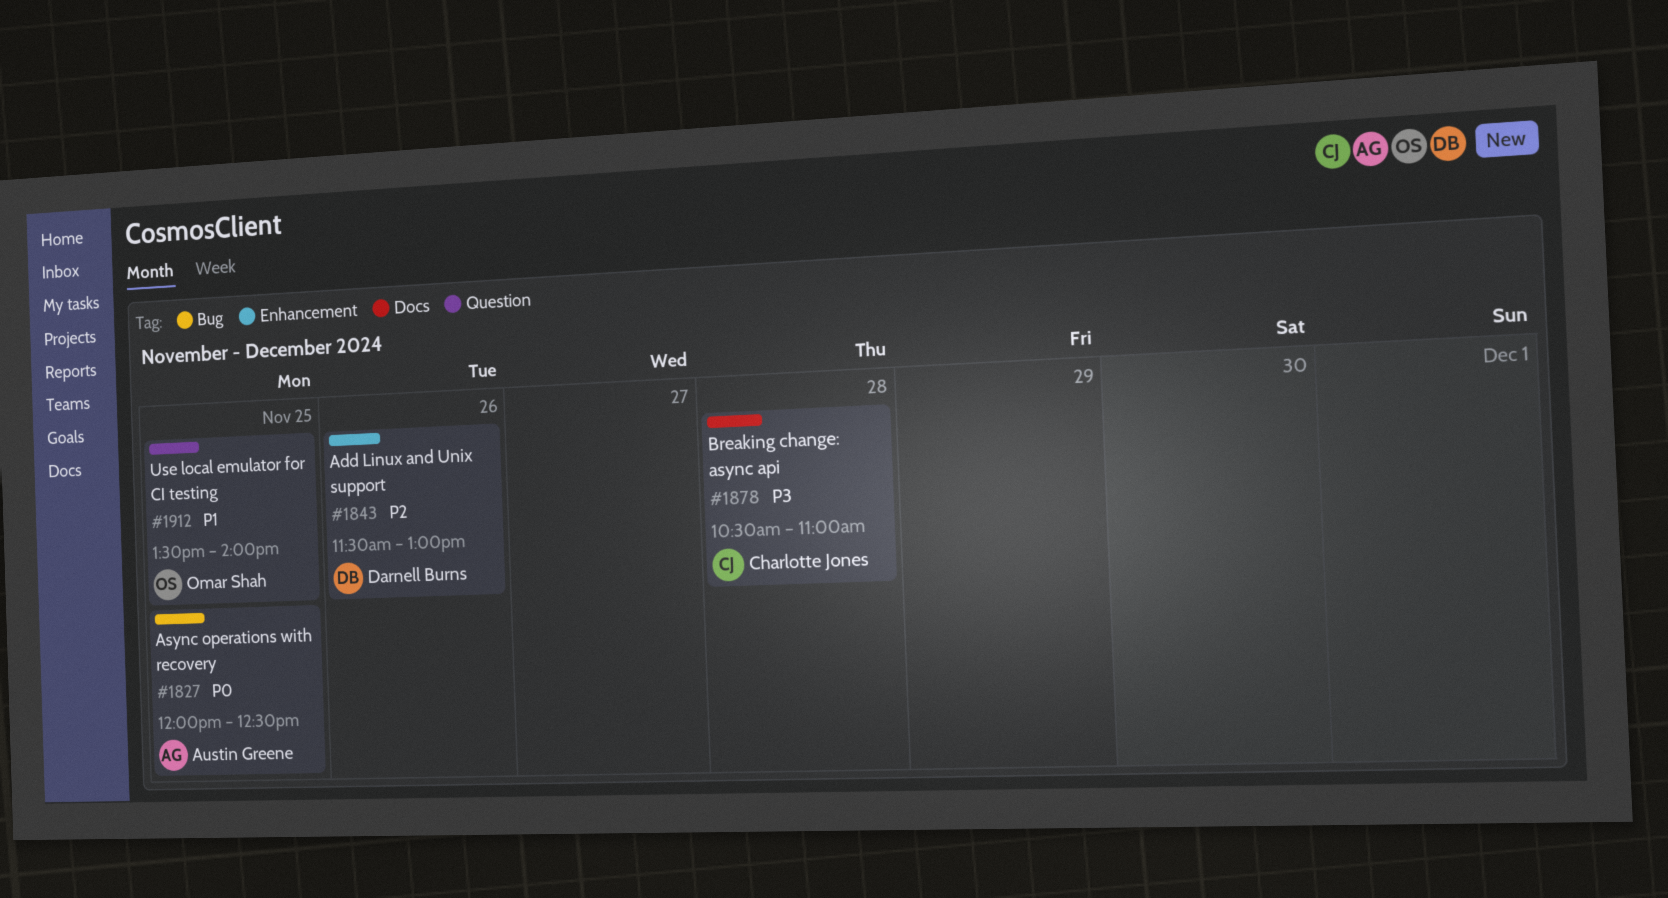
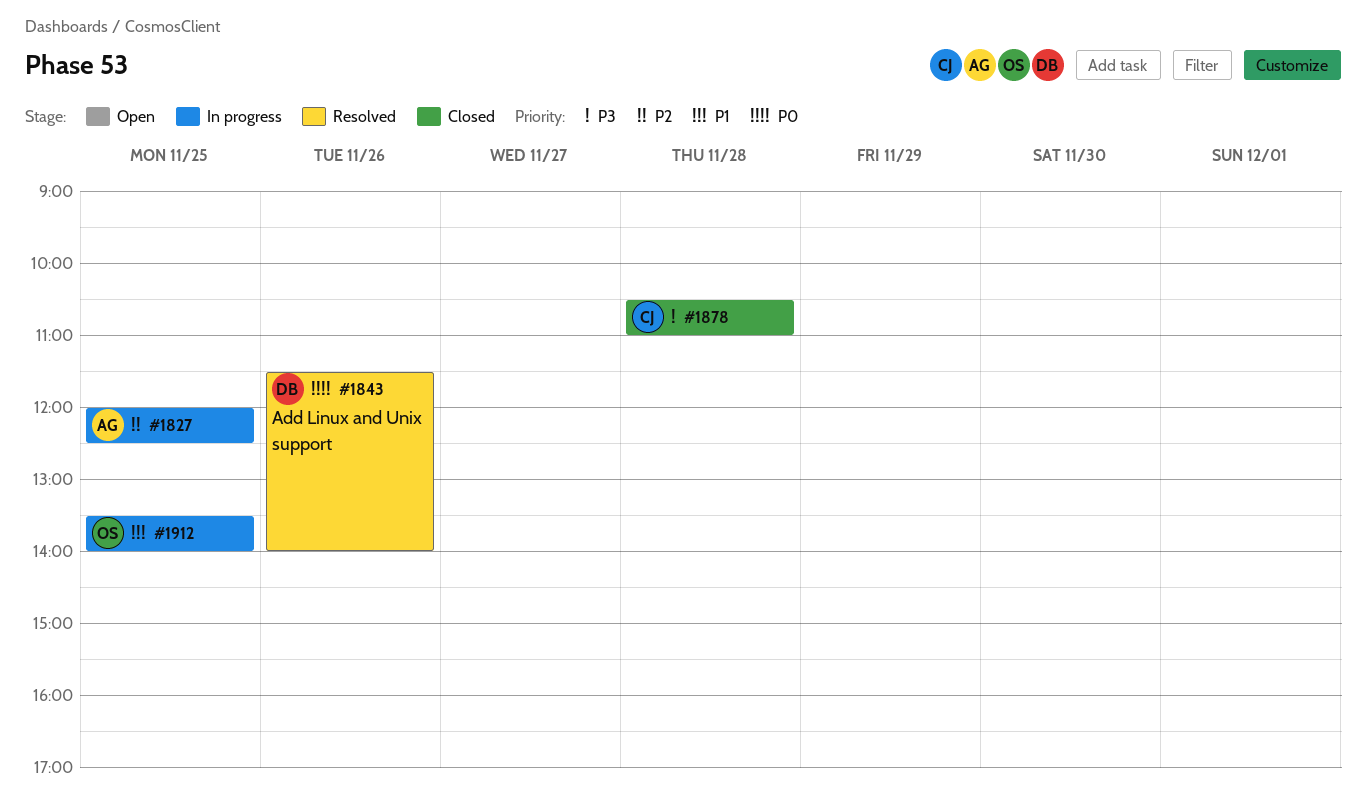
#1827, priority: P0 -> P2
#1843, priority: P2 -> P0
#1843, ends: 13:00 -> 14:00

